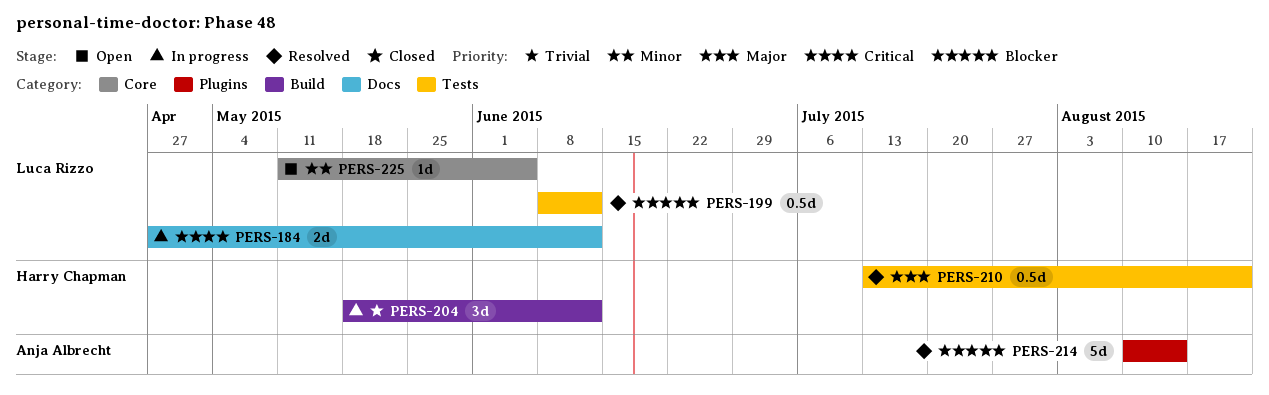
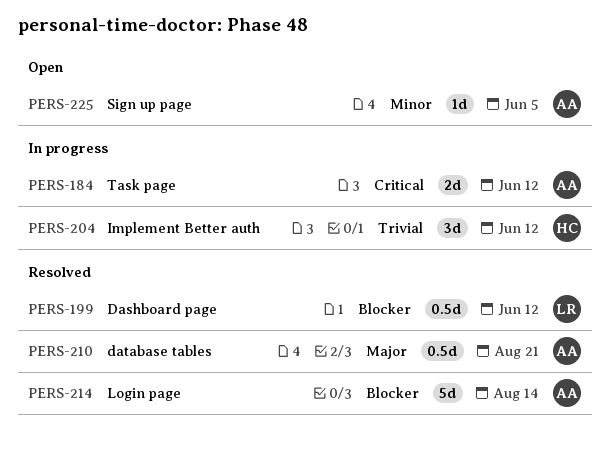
PERS-184, owner: Luca Rizzo -> Anja Albrecht
PERS-210, owner: Harry Chapman -> Anja Albrecht
PERS-225, owner: Luca Rizzo -> Anja Albrecht

